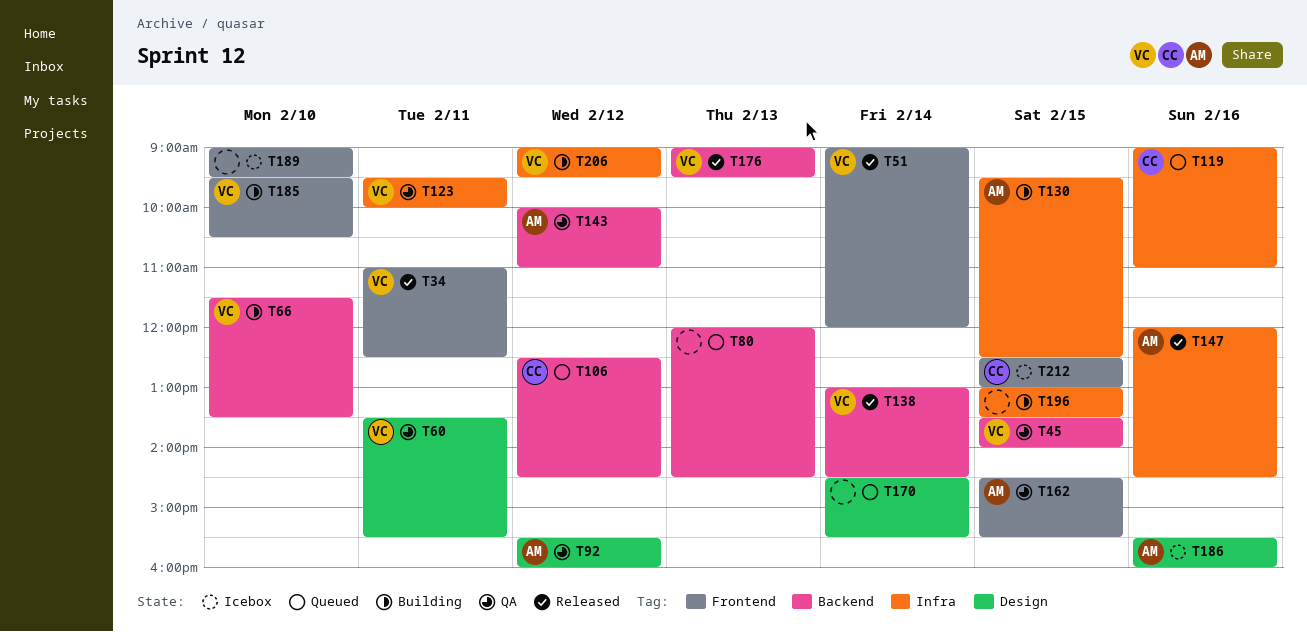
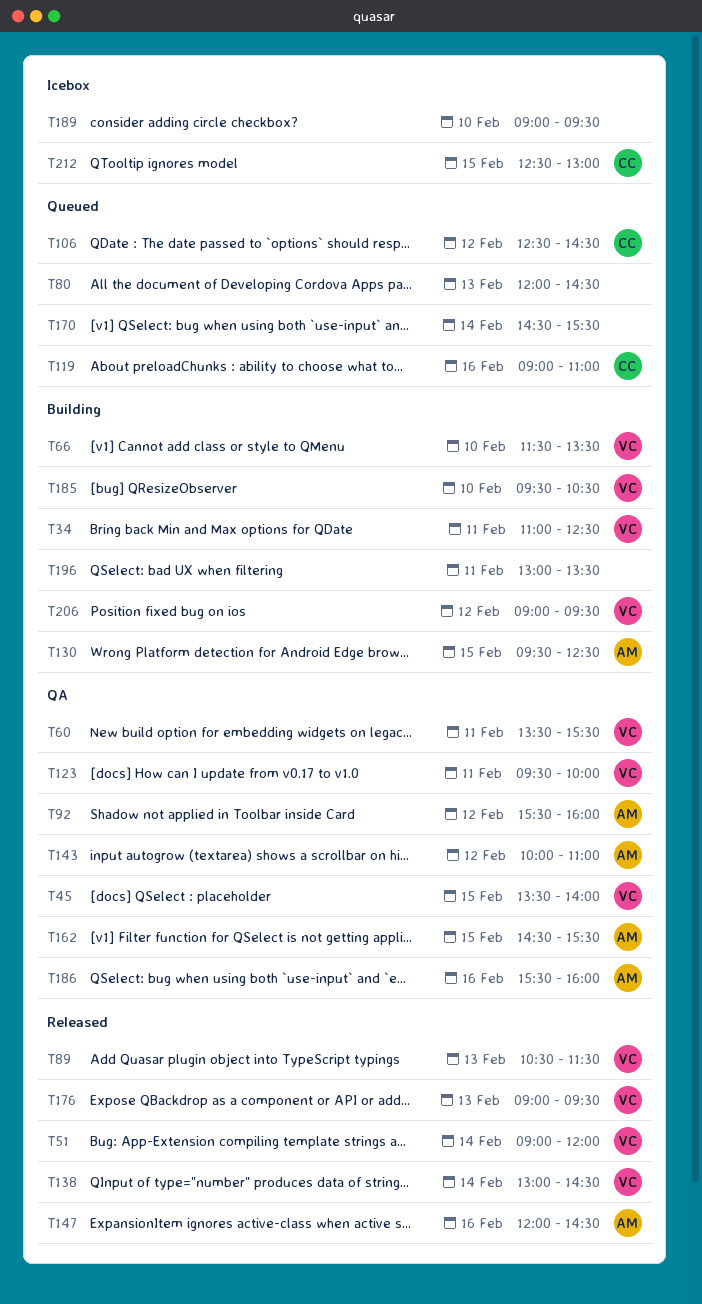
T34, status: Released -> Building
T89: none -> present
T186, status: Icebox -> QA
T196, day: Feb 15 -> Feb 11

